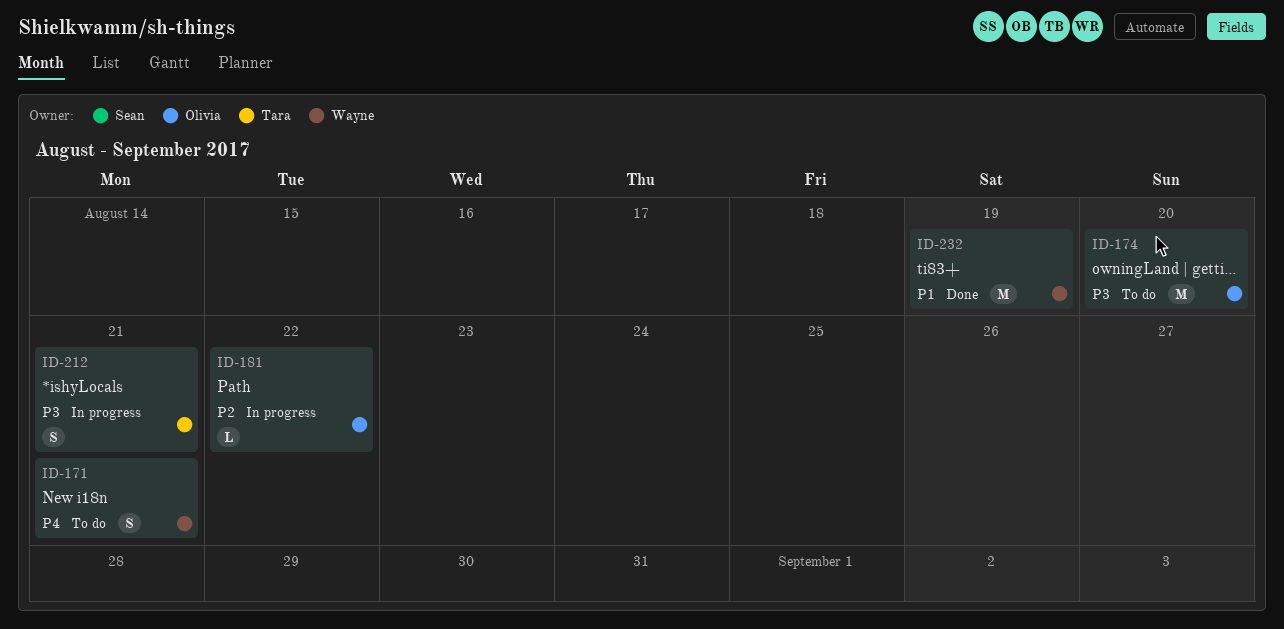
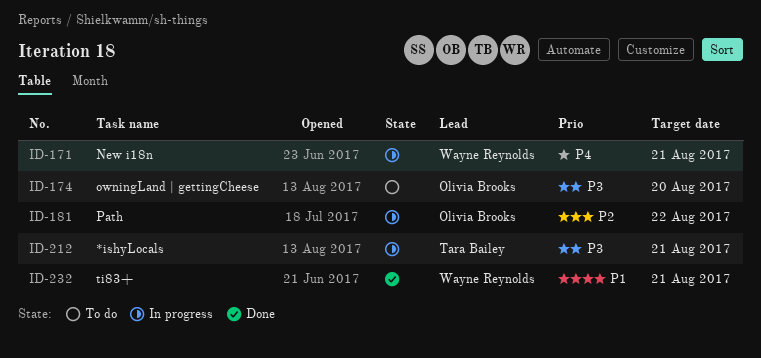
ID-171, status: To do -> In progress
ID-232, due: Aug 19 -> Aug 21

